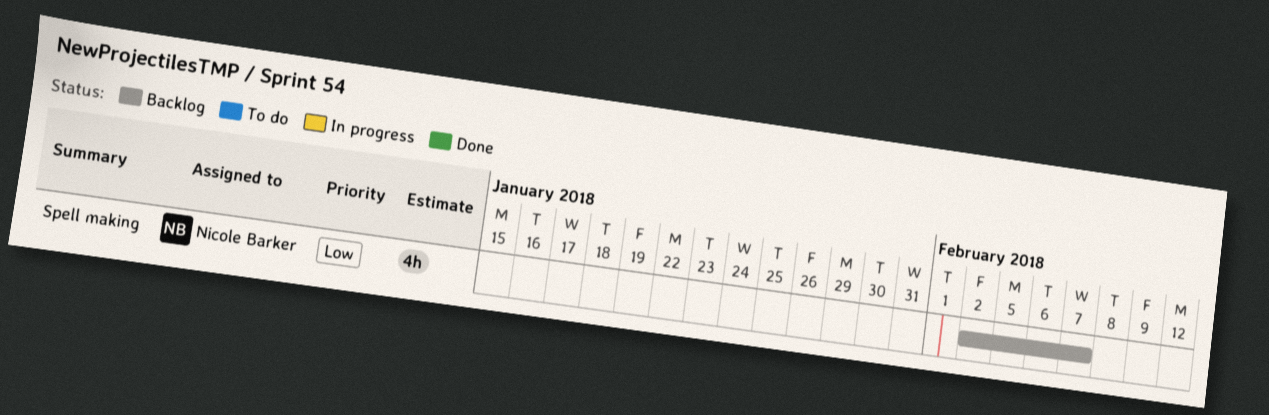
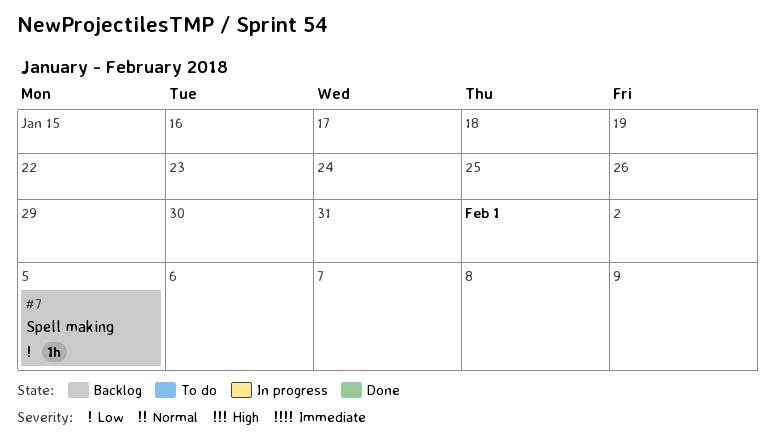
Spell making, estimate: 4h -> 1h
Spell making, due: Feb 7 -> Feb 5

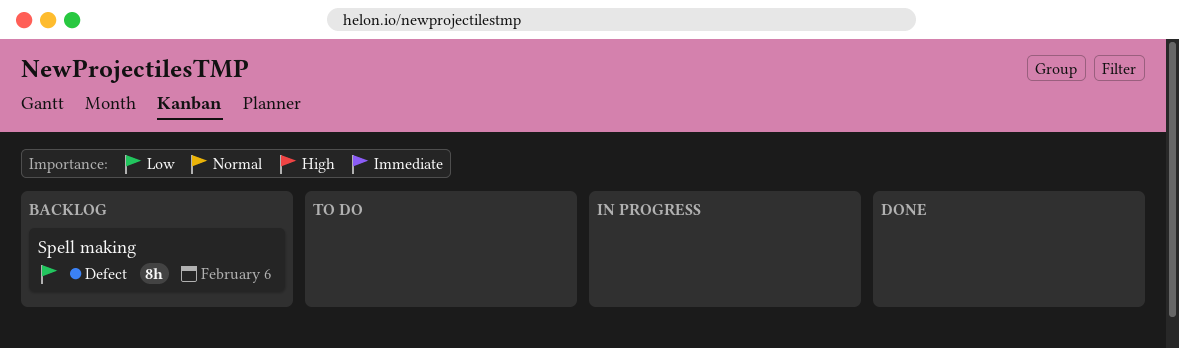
Spell making, estimate: 1h -> 8h
Spell making, due: Feb 5 -> Feb 6

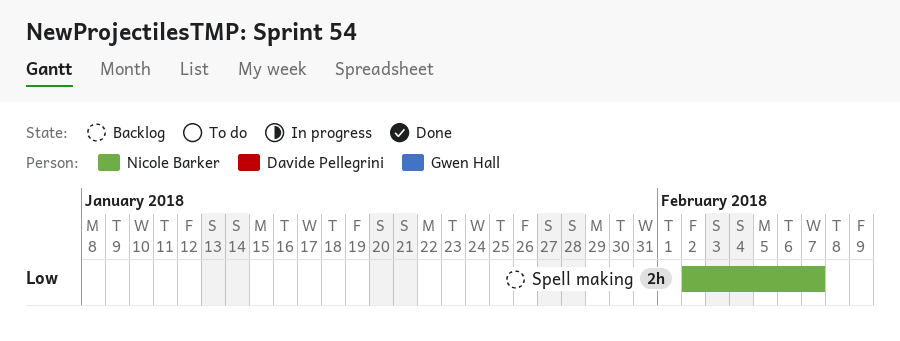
Spell making, estimate: 8h -> 2h
Spell making, due: Feb 6 -> Feb 7

